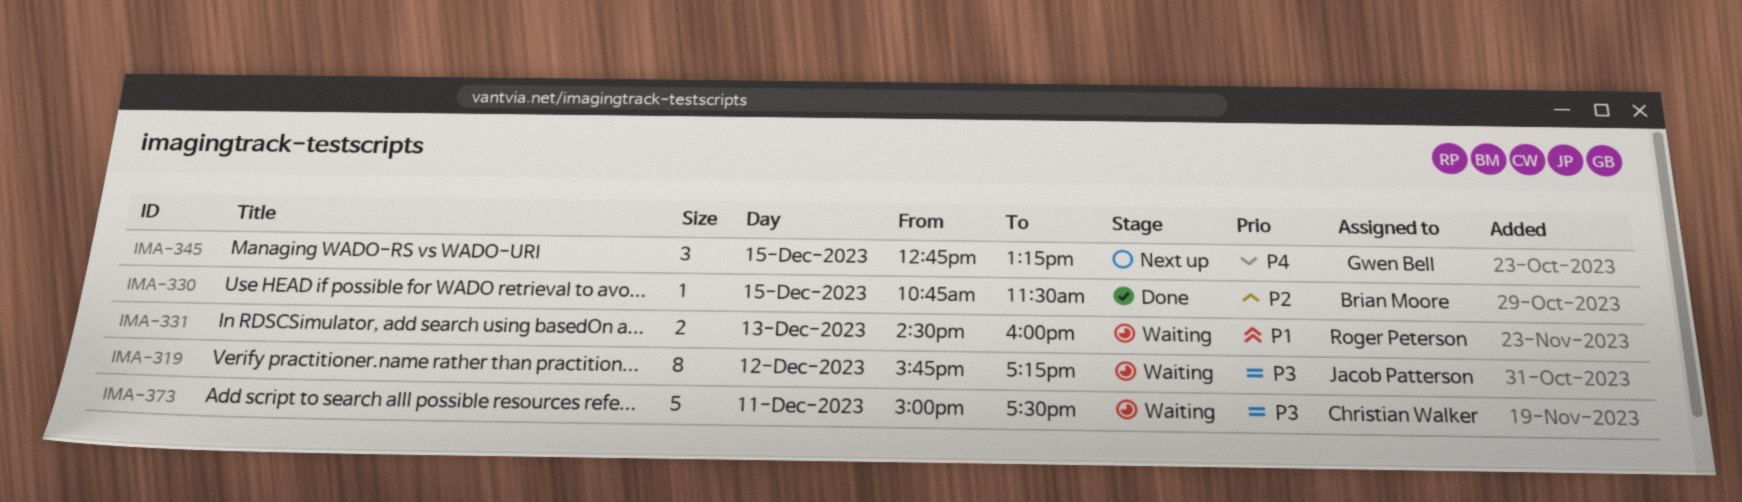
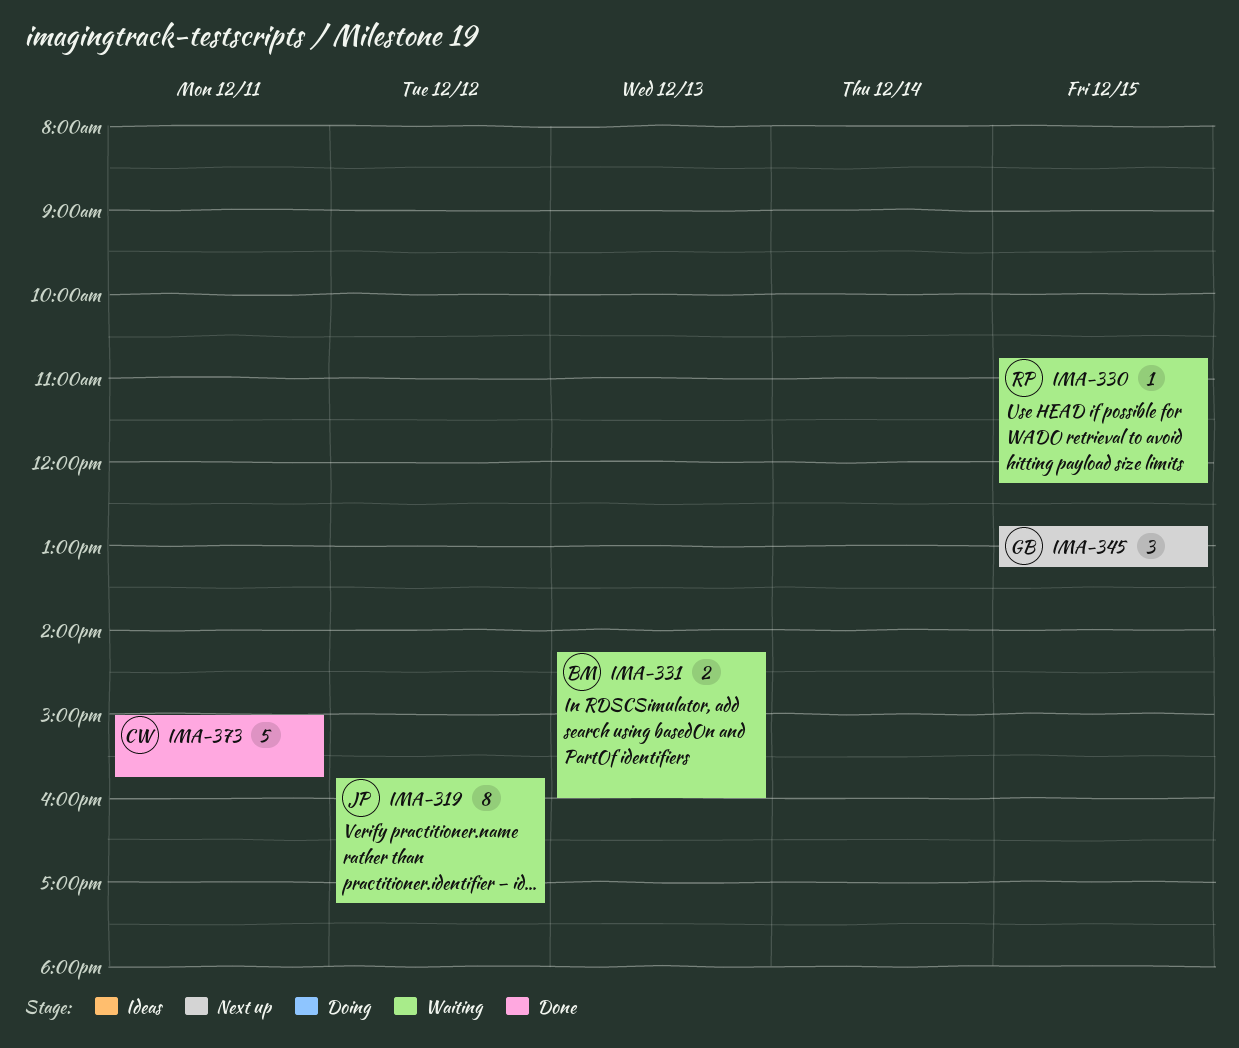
IMA-330, status: Done -> Waiting
IMA-330, owner: Brian Moore -> Roger Peterson
IMA-330, ends: 11:30 -> 12:15
IMA-331, owner: Roger Peterson -> Brian Moore
IMA-331, begins: 14:30 -> 14:15
IMA-373, status: Waiting -> Done
IMA-373, ends: 17:30 -> 15:45

